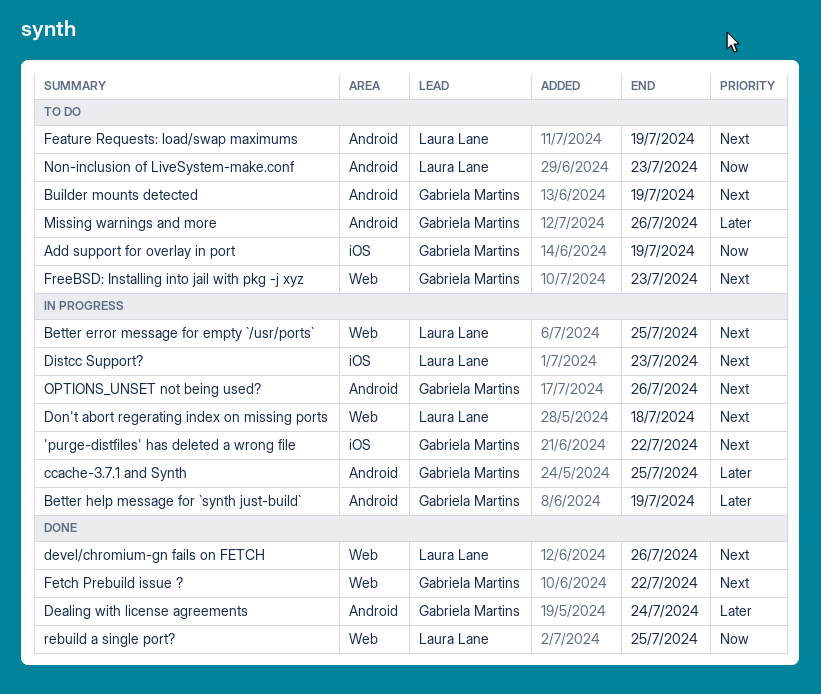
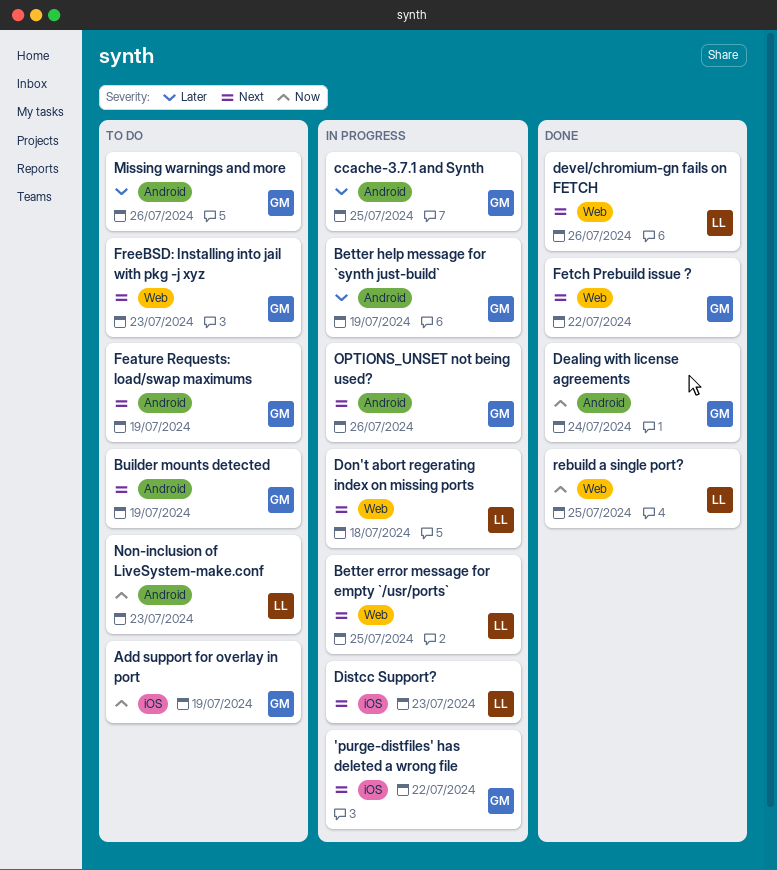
Dealing with license agreements, priority: Later -> Now
Feature Requests: load/swap maximums, owner: Laura Lane -> Gabriela Martins

